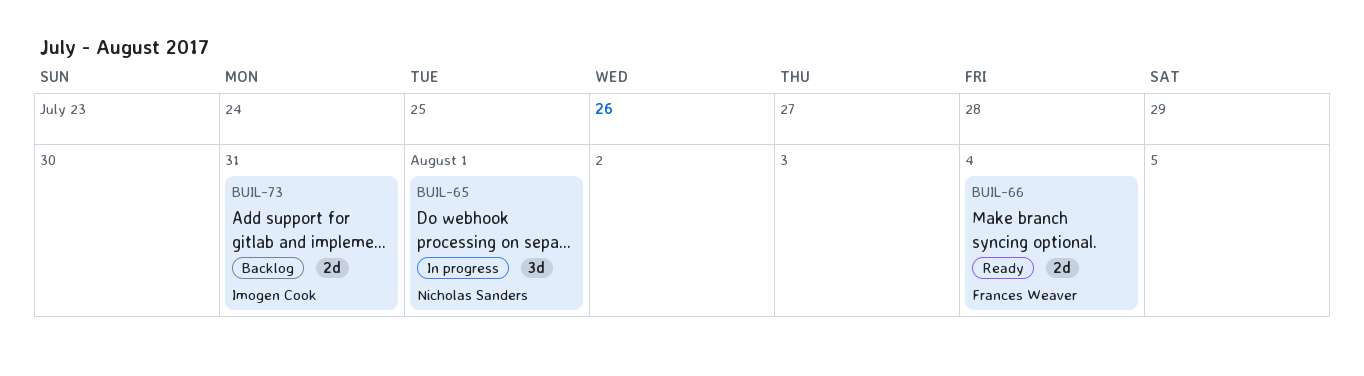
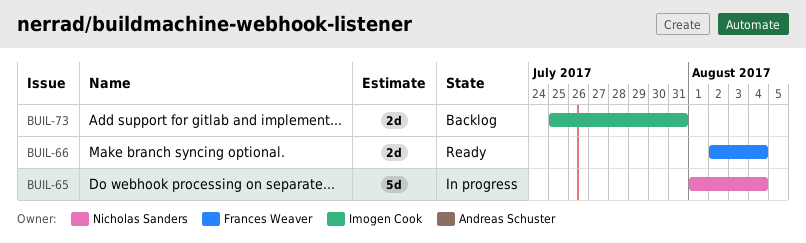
BUIL-65, estimate: 3d -> 5d
BUIL-65, due: Aug 1 -> Aug 4

